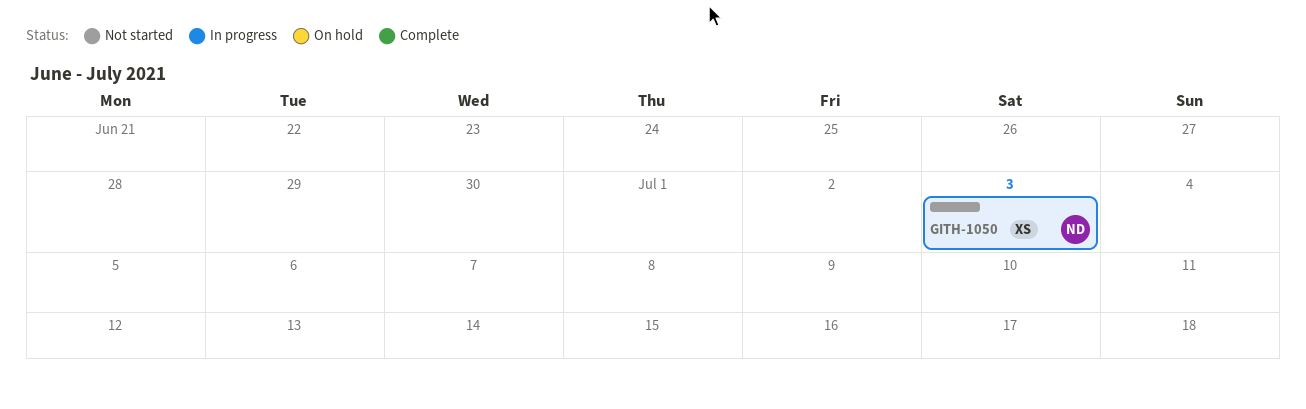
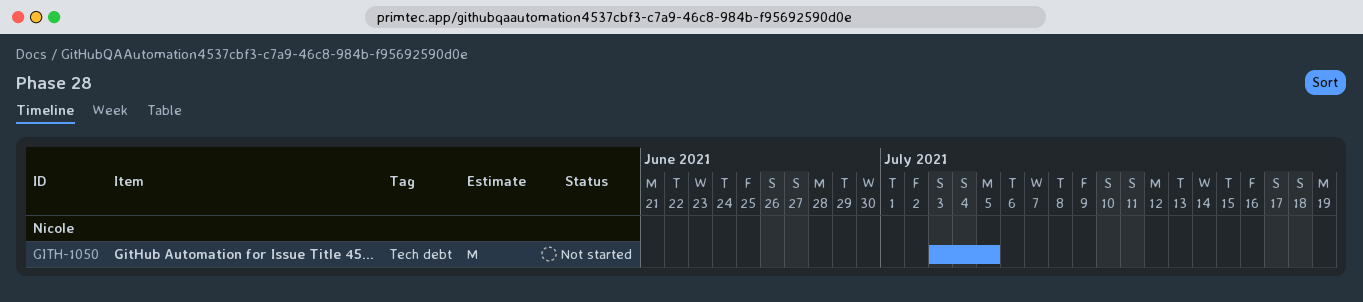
GITH-1050, estimate: XS -> M
GITH-1050, due: Jul 3 -> Jul 5

